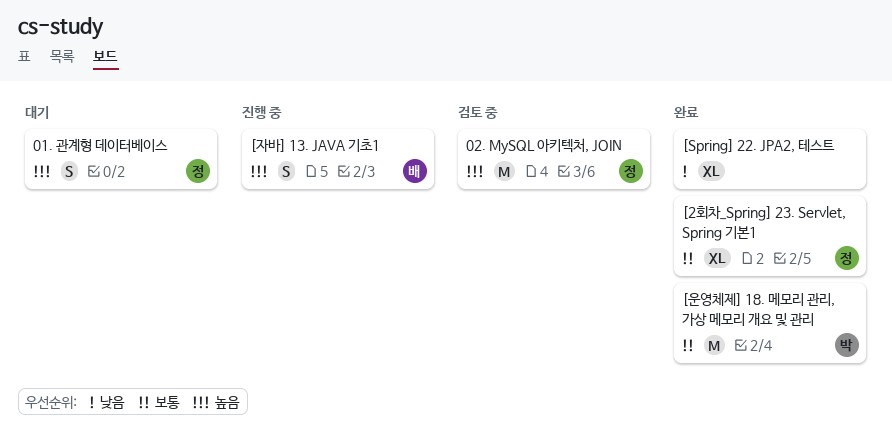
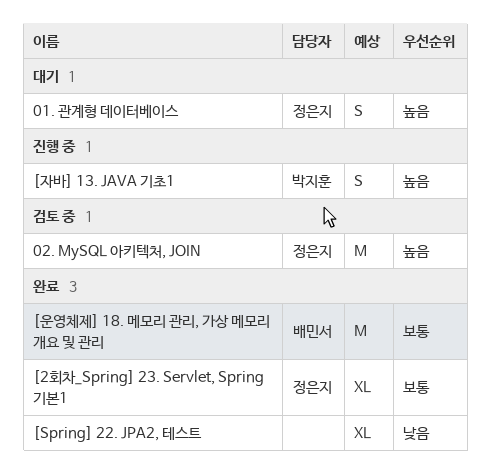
[운영체제] 18. 메모리 관리, 가상 메모리 개요 및 관리, owner: 박지훈 -> 배민서
[자바] 13. JAVA 기초1, owner: 배민서 -> 박지훈

